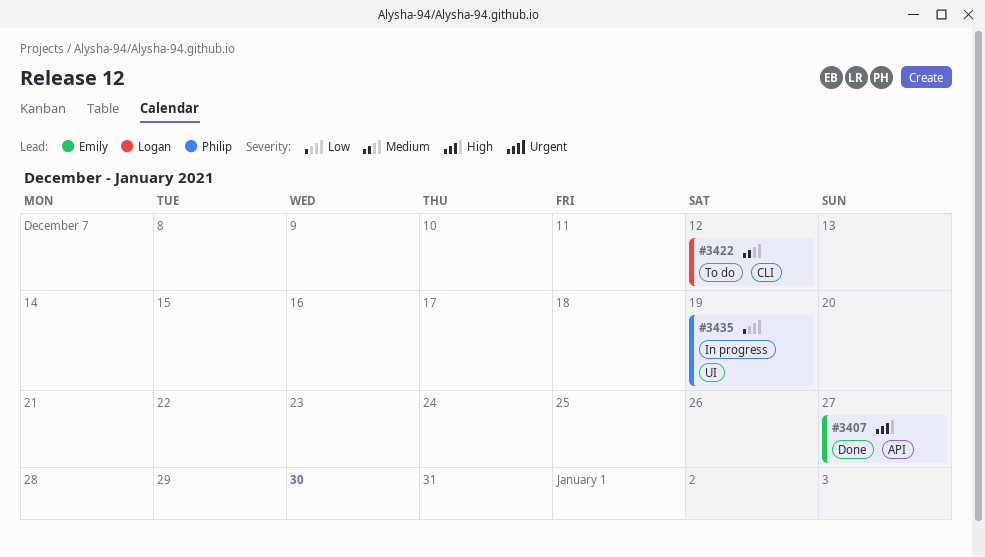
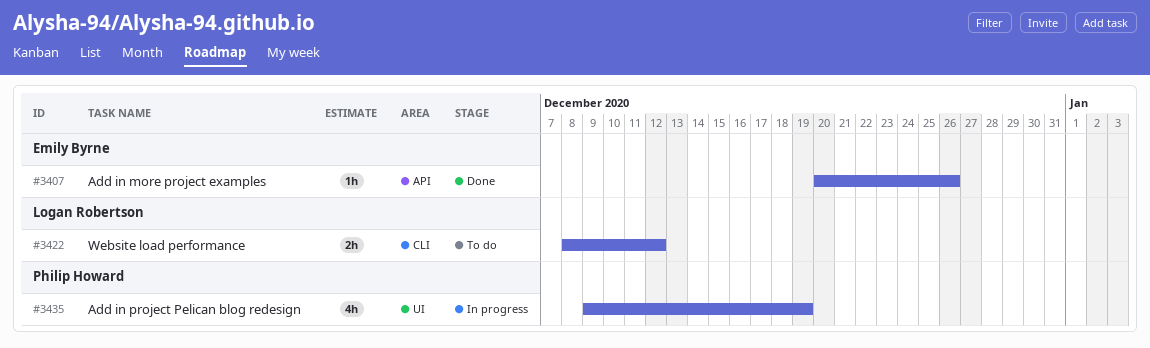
#3407, due: Dec 27 -> Dec 26

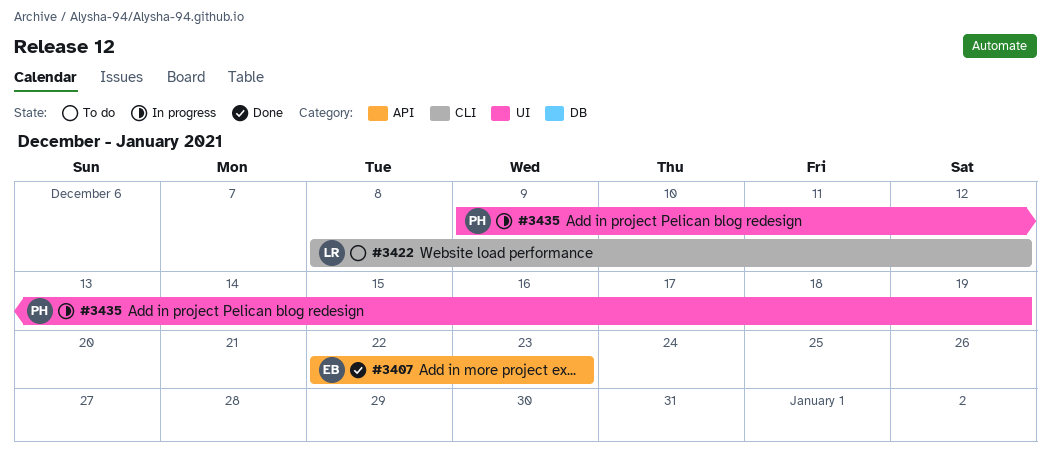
#3407, start: Dec 20 -> Dec 22
#3407, due: Dec 26 -> Dec 23

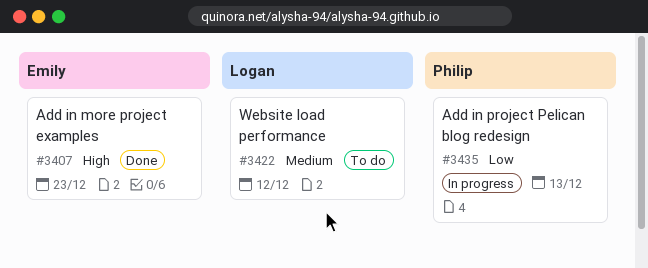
#3435, due: Dec 19 -> Dec 13

